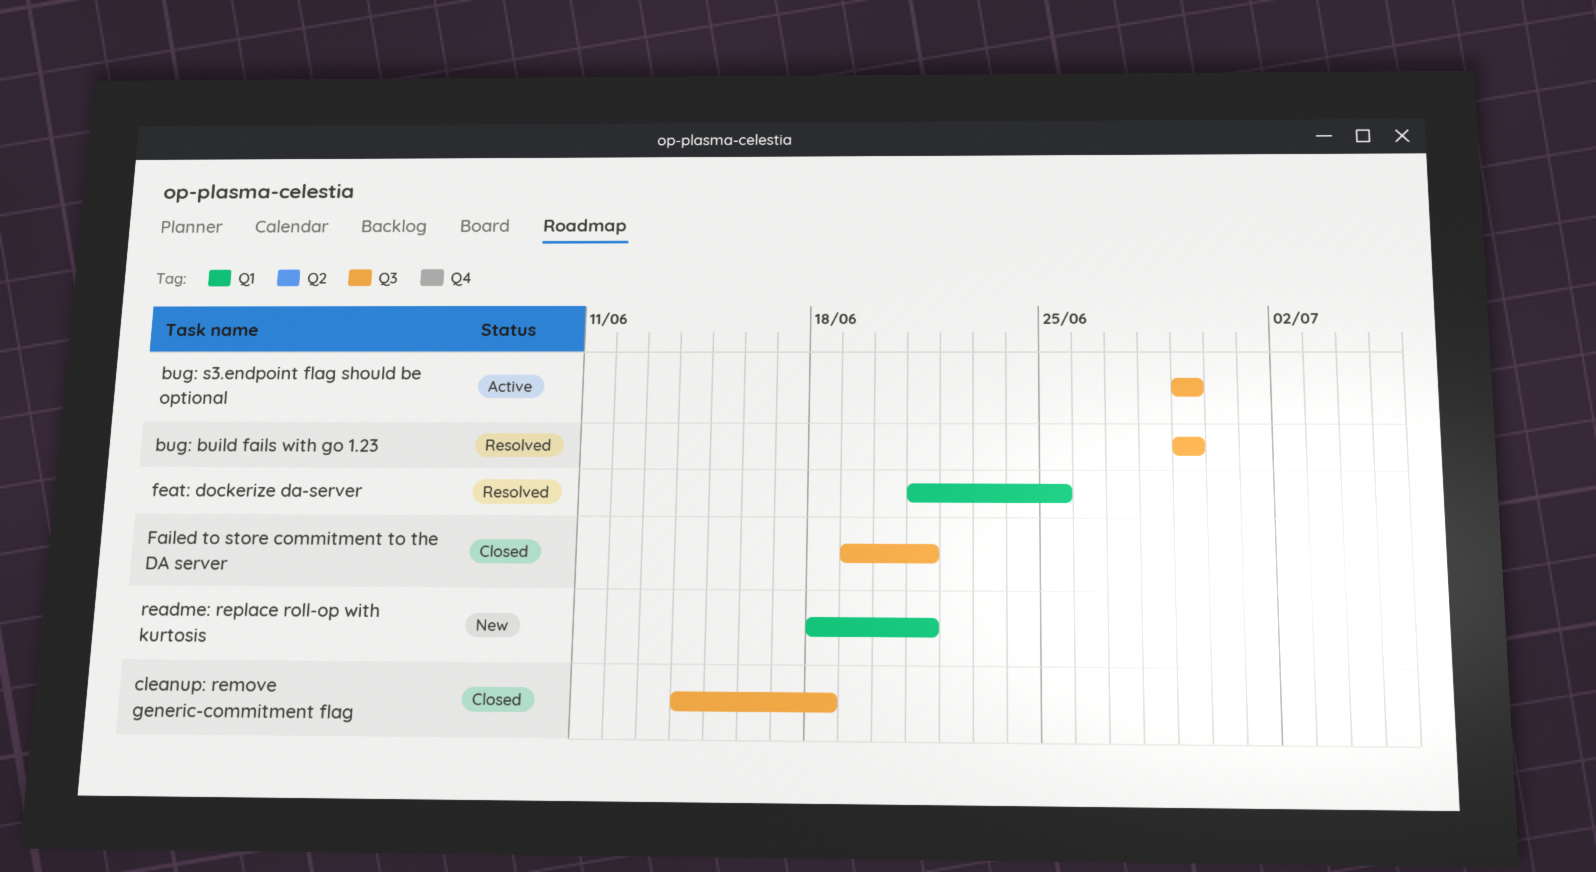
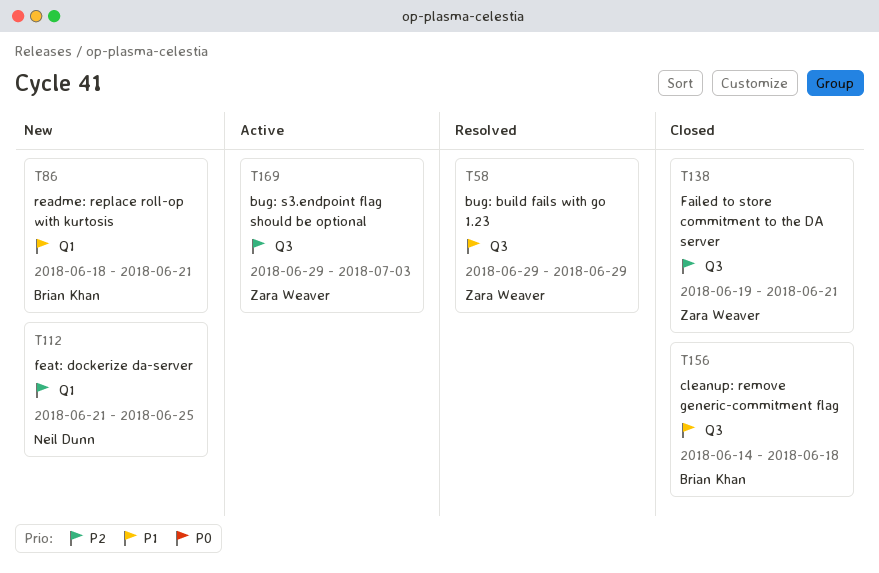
bug: s3.endpoint flag should be optional, due: Jun 29 -> Jul 3
feat: dockerize da-server, status: Resolved -> New

